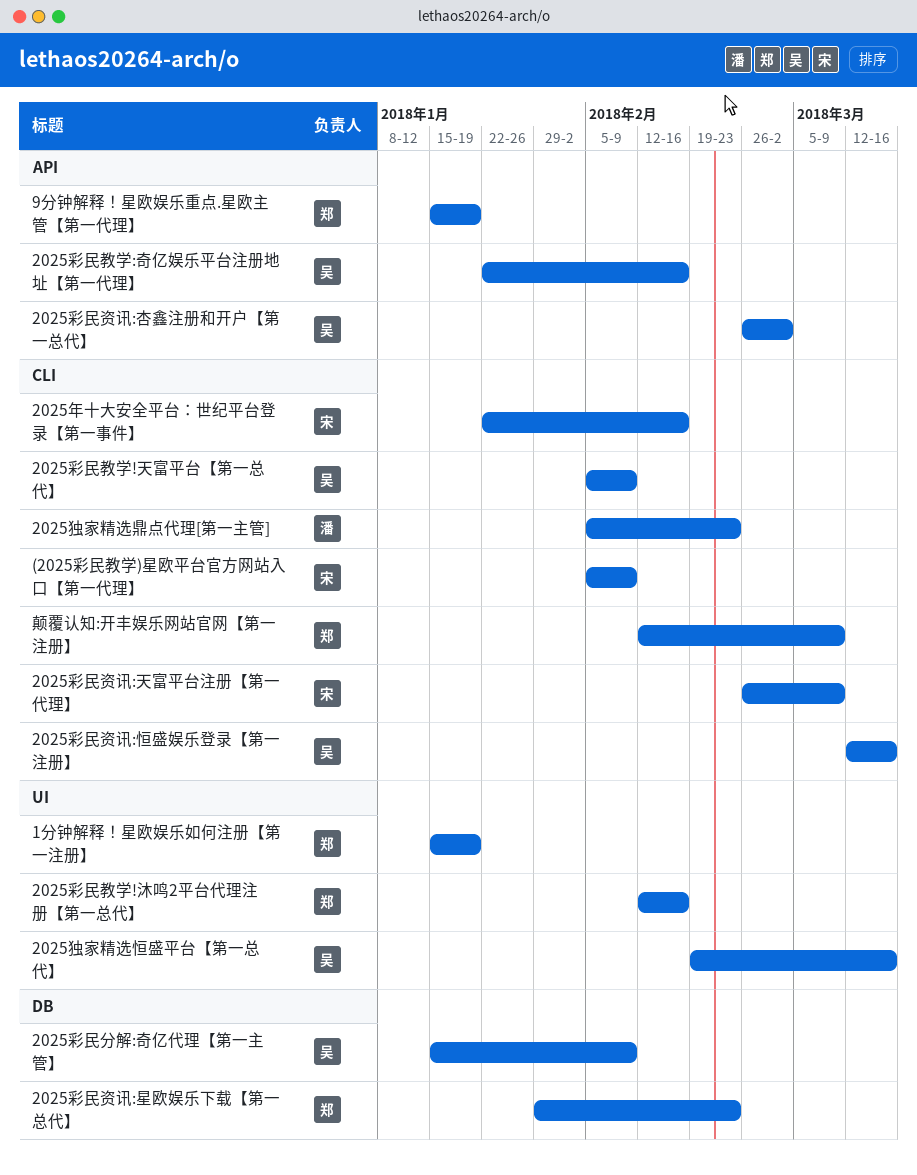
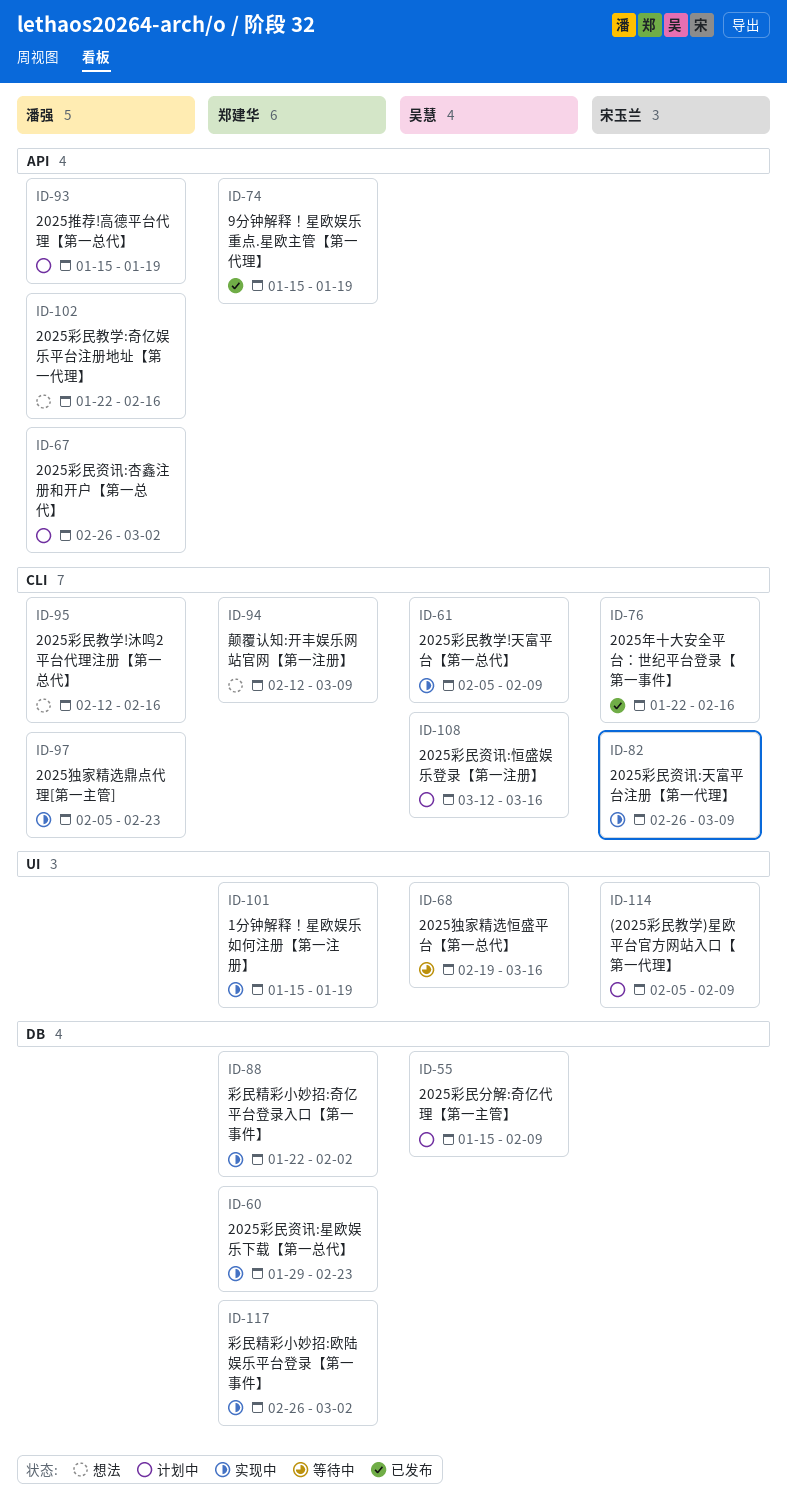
(2025彩民教学)星欧平台官方网站入口【第一代理】, label: CLI -> UI
2025彩民教学!沐鸣2平台代理注册【第一总代】, owner: 郑建华 -> 潘强
2025彩民教学!沐鸣2平台代理注册【第一总代】, label: UI -> CLI
2025彩民教学:奇亿娱乐平台注册地址【第一代理】, owner: 吴慧 -> 潘强
2025彩民资讯:杏鑫注册和开户【第一总代】, owner: 吴慧 -> 潘强
2025推荐!高德平台代理【第一总代】: none -> present
彩民精彩小妙招:奇亿平台登录入口【第一事件】: none -> present
彩民精彩小妙招:欧陆娱乐平台登录【第一事件】: none -> present

